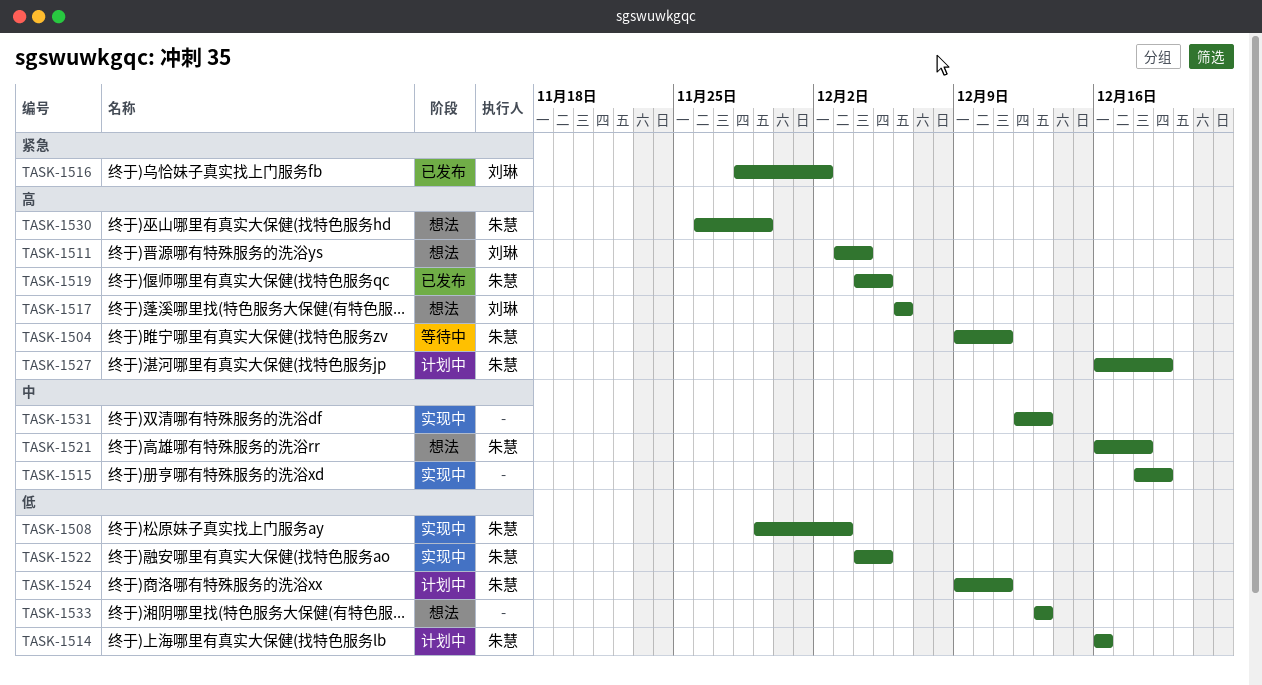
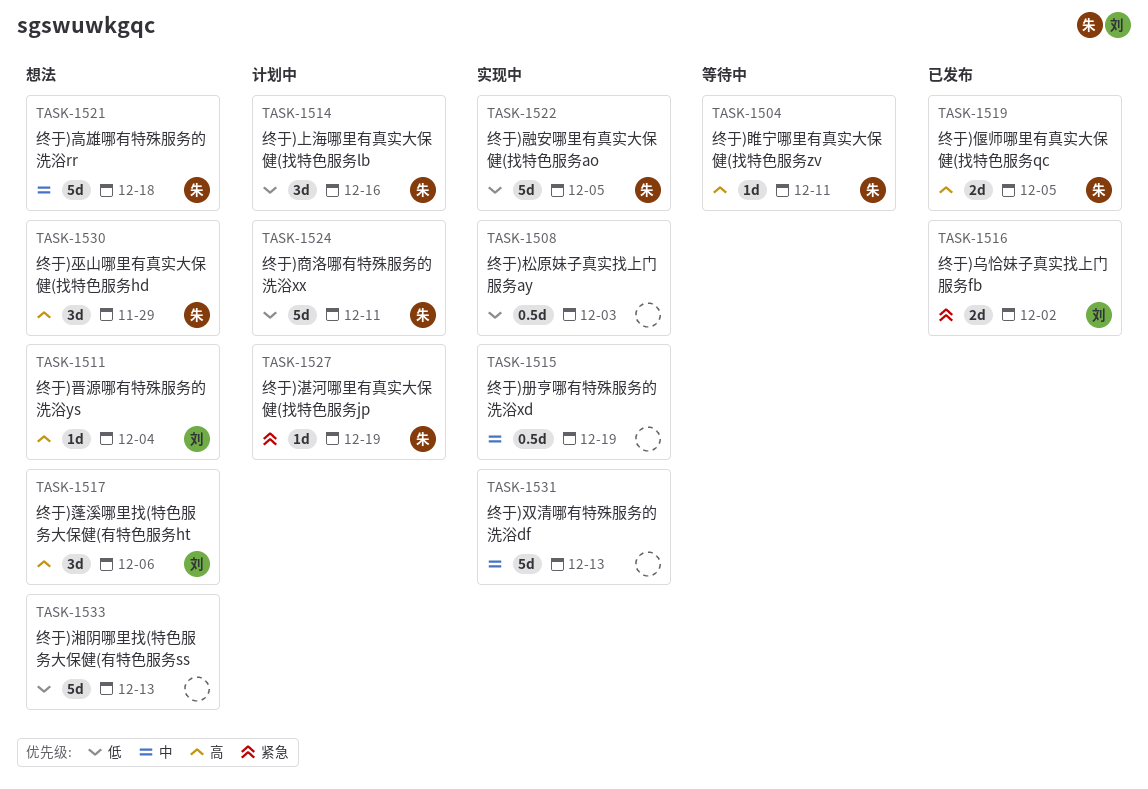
TASK-1508, owner: 朱慧 -> none
TASK-1527, priority: 高 -> 紧急

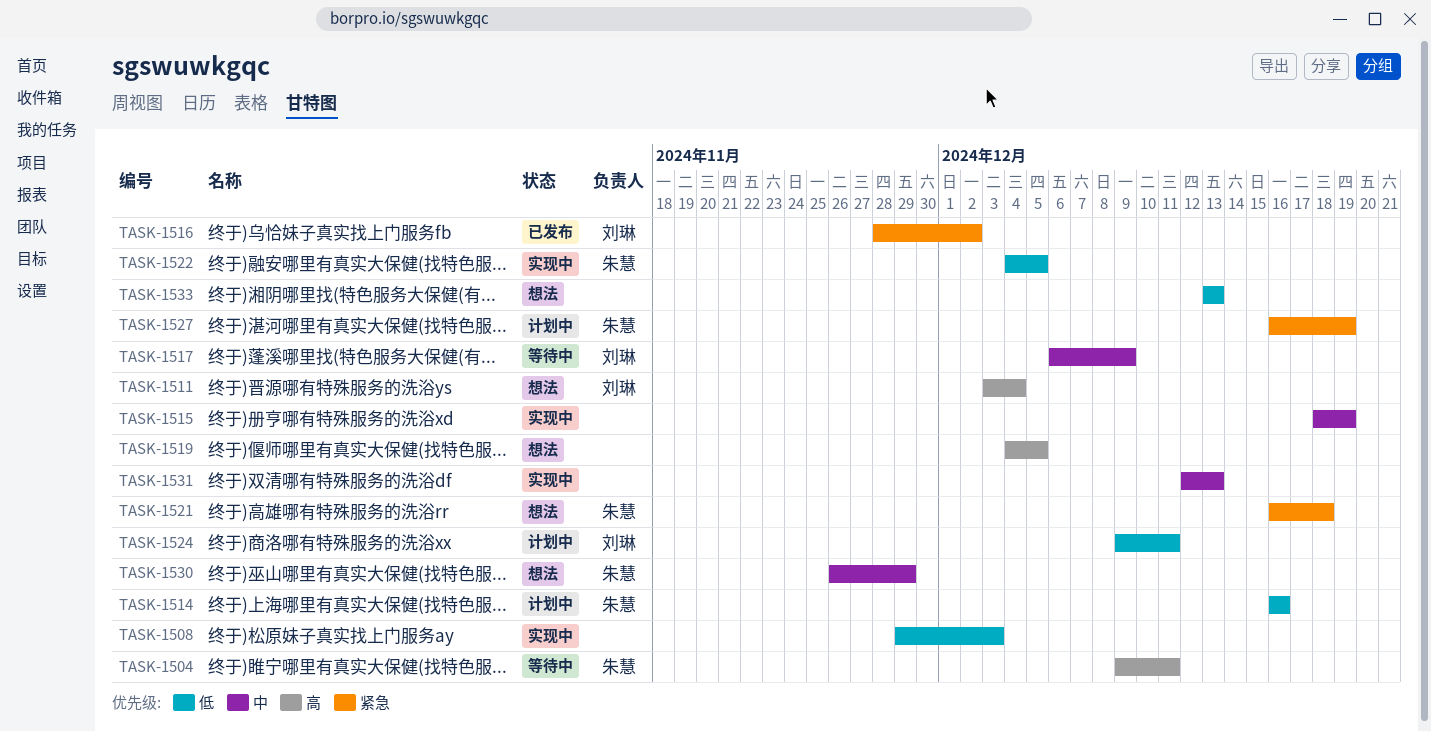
TASK-1517, status: 想法 -> 等待中
TASK-1517, priority: 高 -> 中
TASK-1517, due: Dec 6 -> Dec 9
TASK-1519, status: 已发布 -> 想法
TASK-1519, owner: 朱慧 -> none
TASK-1521, priority: 中 -> 紧急
TASK-1524, owner: 朱慧 -> 刘琳
TASK-1530, priority: 高 -> 中

